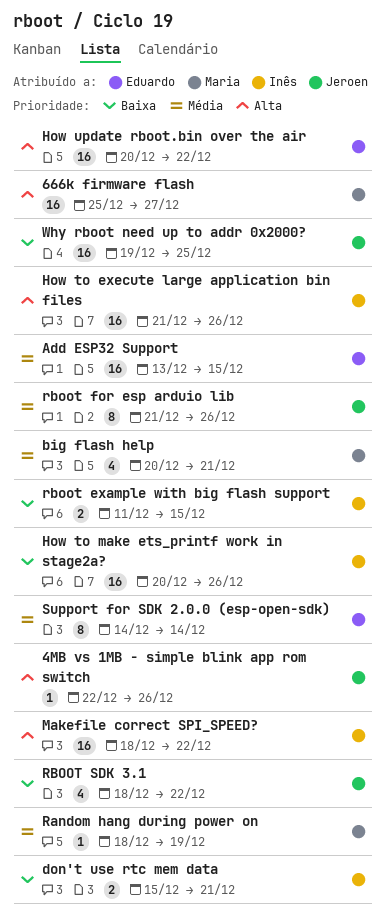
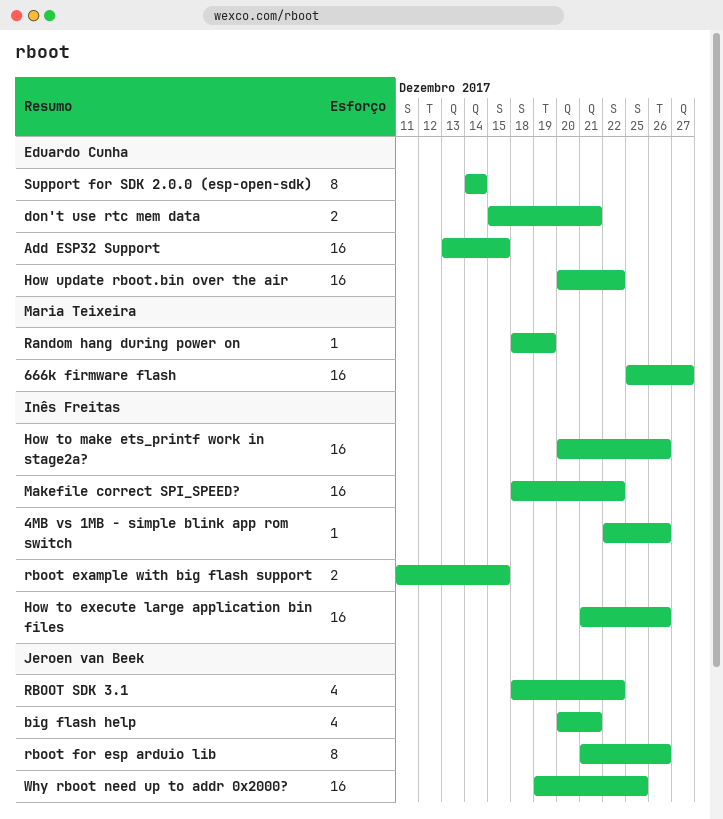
4MB vs 1MB - simple blink app rom switch, owner: Jeroen van Beek -> Inês Freitas
big flash help, owner: Maria Teixeira -> Jeroen van Beek
don't use rtc mem data, owner: Inês Freitas -> Eduardo Cunha

